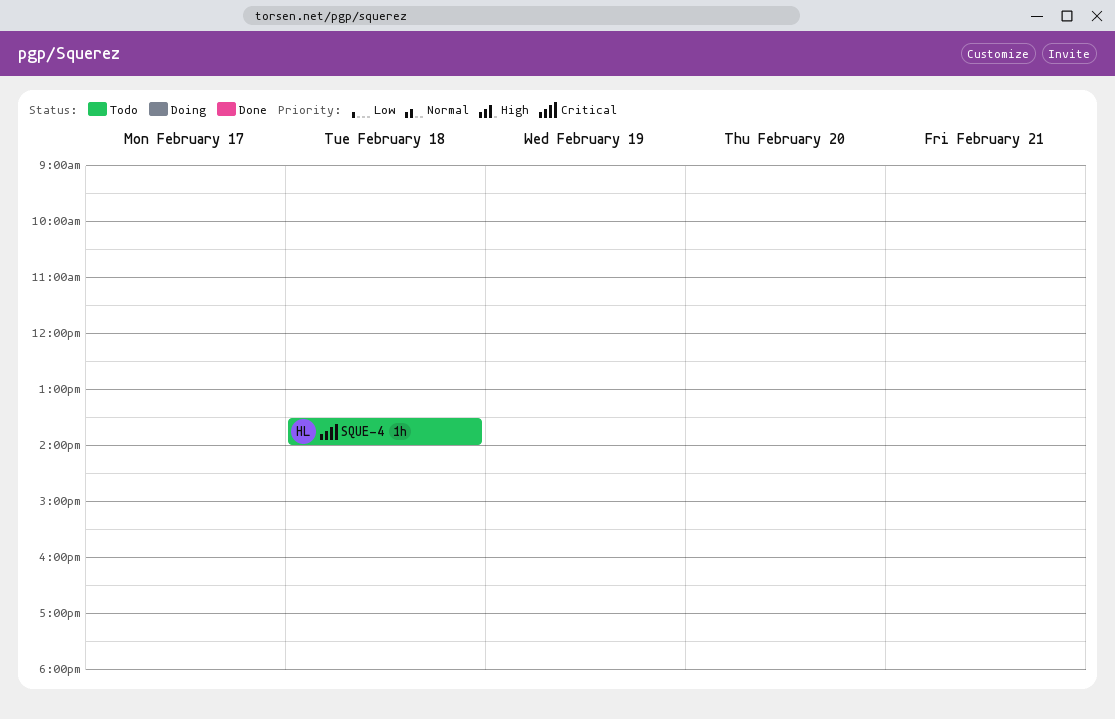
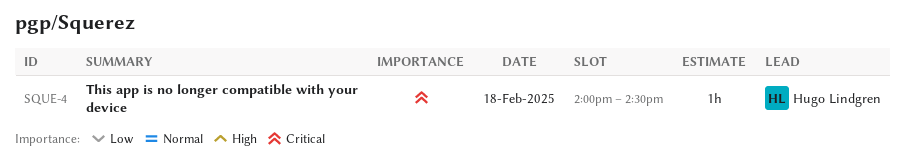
SQUE-4, begins: 13:30 -> 14:00
SQUE-4, ends: 14:00 -> 14:30

